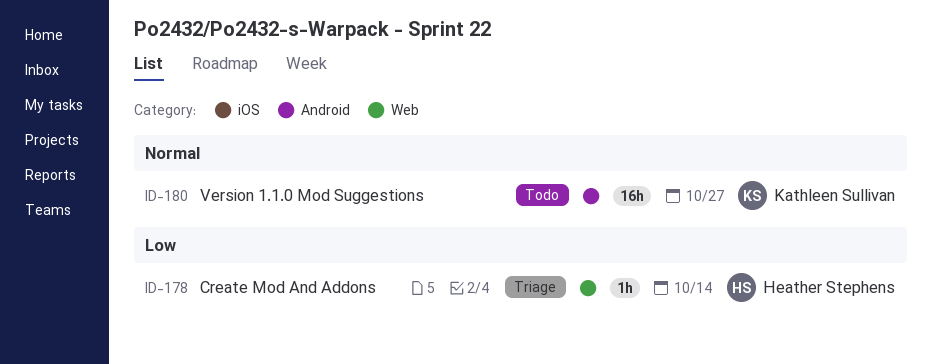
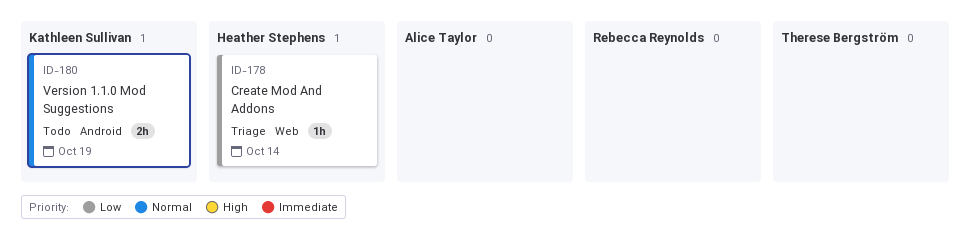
ID-180, estimate: 16h -> 2h
ID-180, due: Oct 27 -> Oct 19

